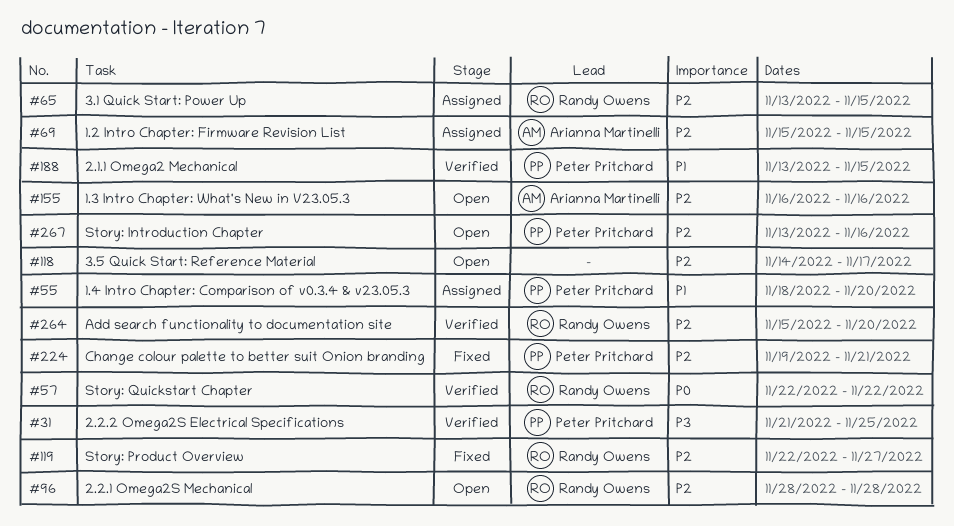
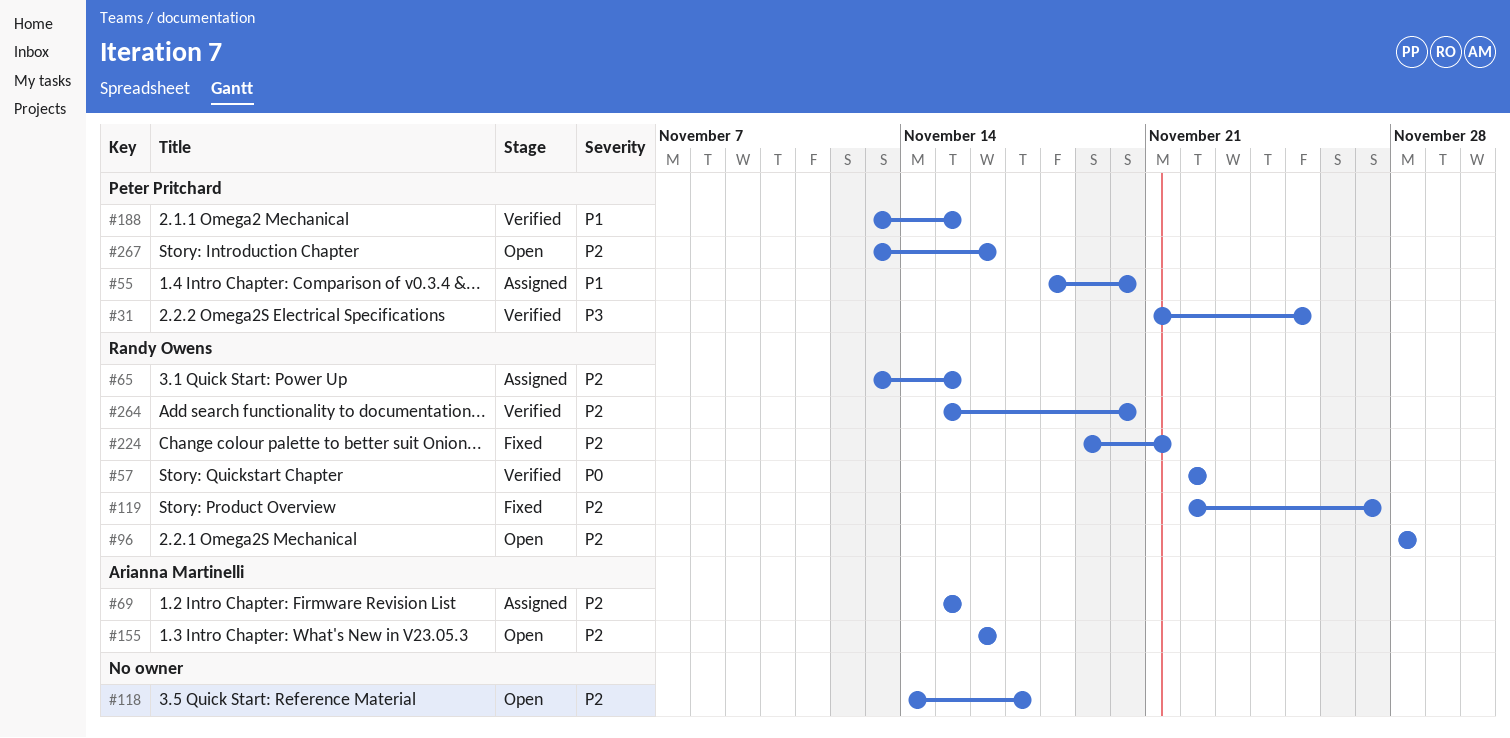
#224, owner: Peter Pritchard -> Randy Owens

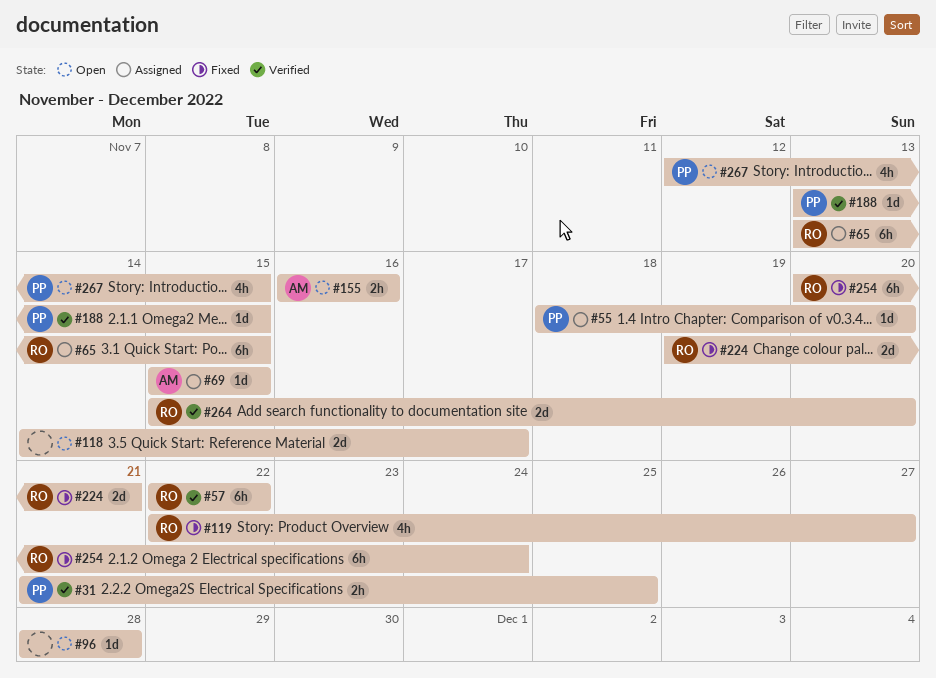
#96, owner: Randy Owens -> none
#254: none -> present
#267, start: Nov 13 -> Nov 12
#267, due: Nov 16 -> Nov 15

